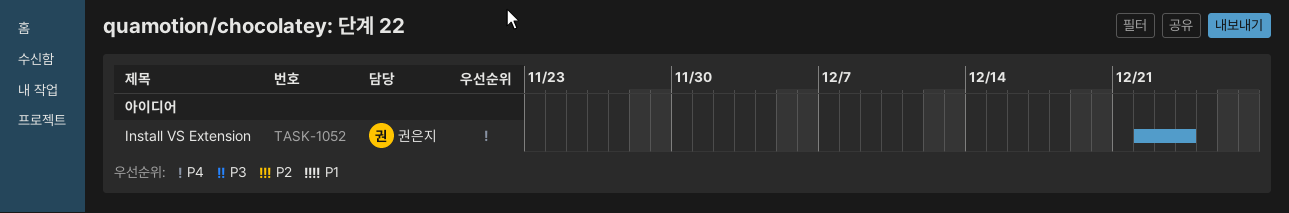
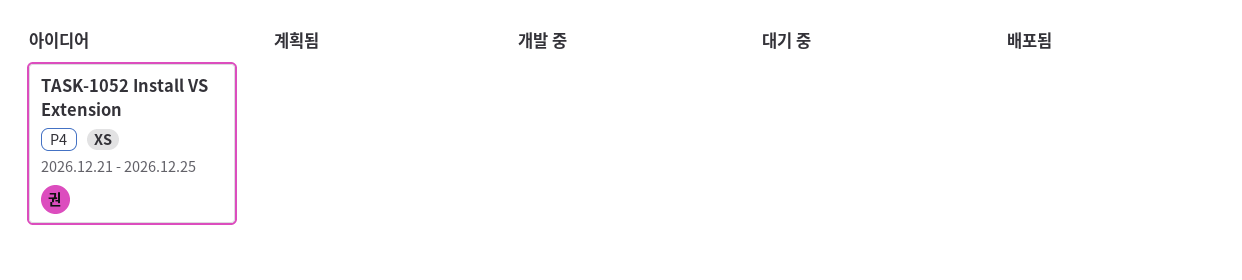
TASK-1052, start: Dec 22 -> Dec 21
TASK-1052, due: Dec 24 -> Dec 25

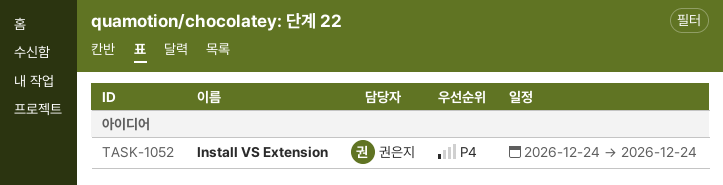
TASK-1052, start: Dec 21 -> Dec 24
TASK-1052, due: Dec 25 -> Dec 24

